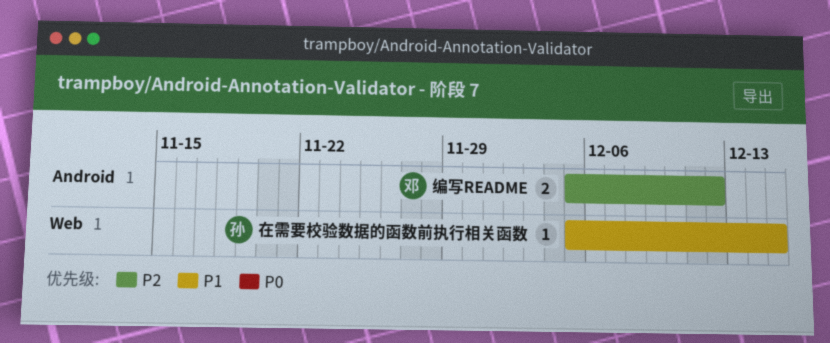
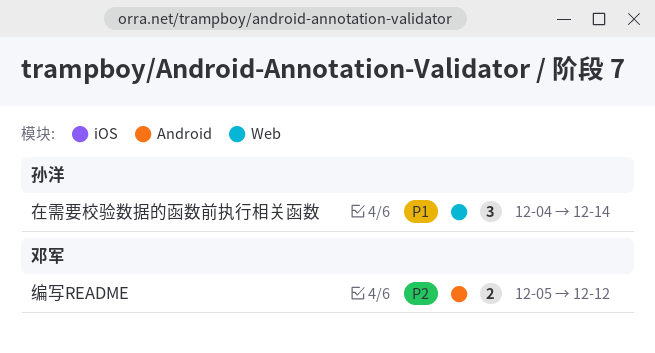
在需要校验数据的函数前执行相关函数, estimate: 1 -> 3
在需要校验数据的函数前执行相关函数, start: Dec 5 -> Dec 4
在需要校验数据的函数前执行相关函数, due: Dec 15 -> Dec 14

